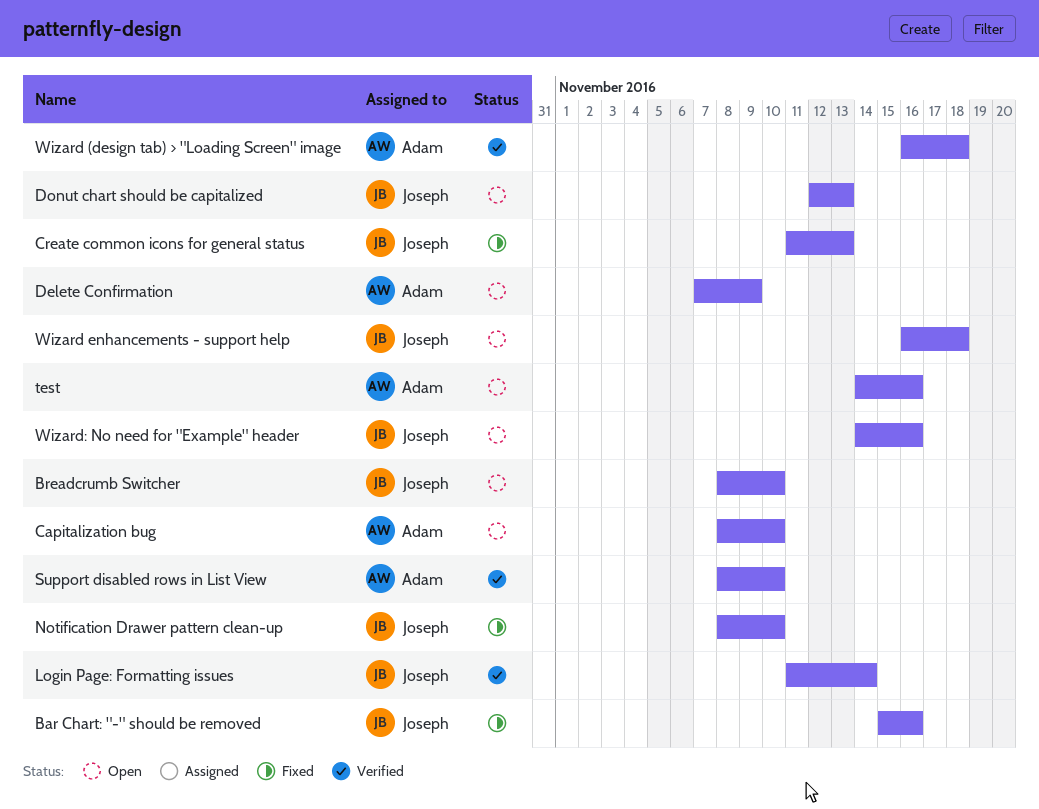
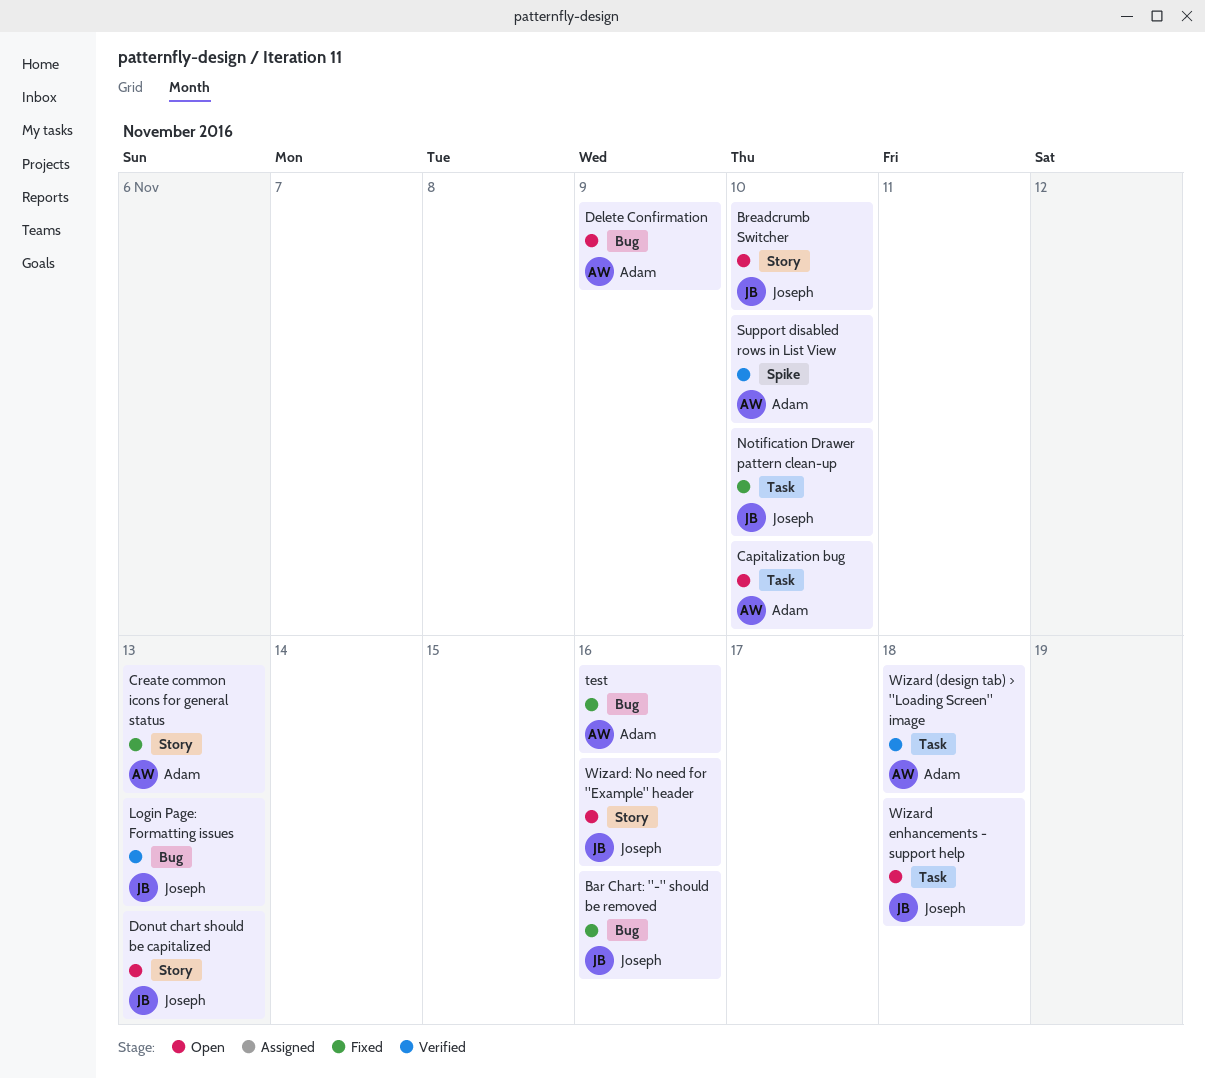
Create common icons for general status, owner: Joseph -> Adam
Login Page: Formatting issues, due: Nov 14 -> Nov 13
test, status: Open -> Fixed

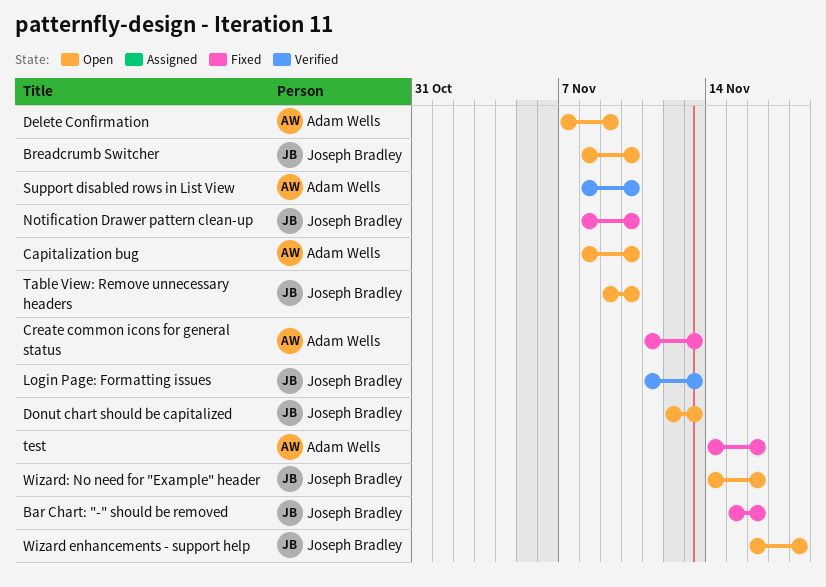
Table View: Remove unnecessary headers: none -> present
Wizard (design tab) > "Loading Screen" image: present -> none

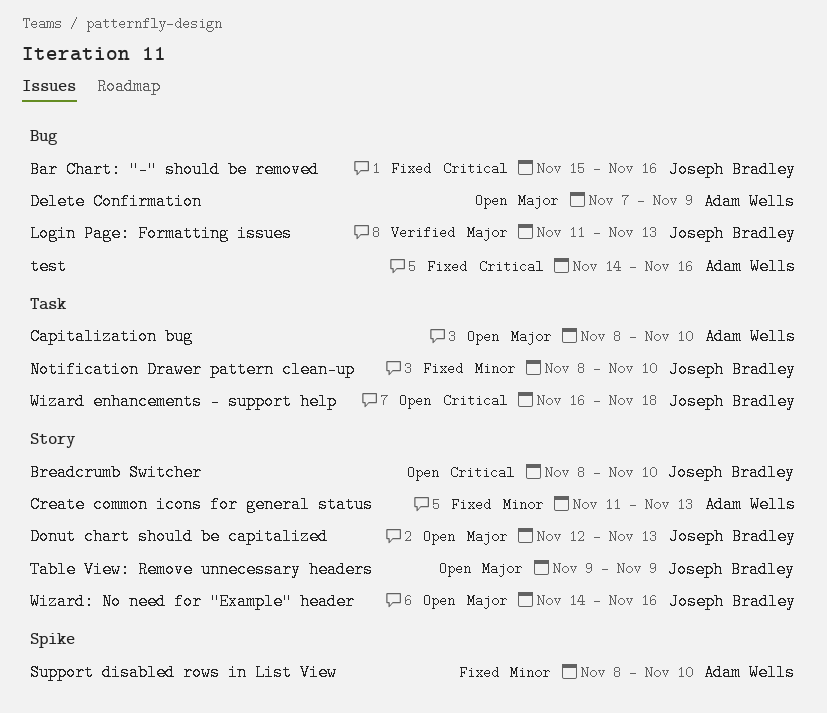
Support disabled rows in List View, status: Verified -> Fixed
Table View: Remove unnecessary headers, due: Nov 10 -> Nov 9

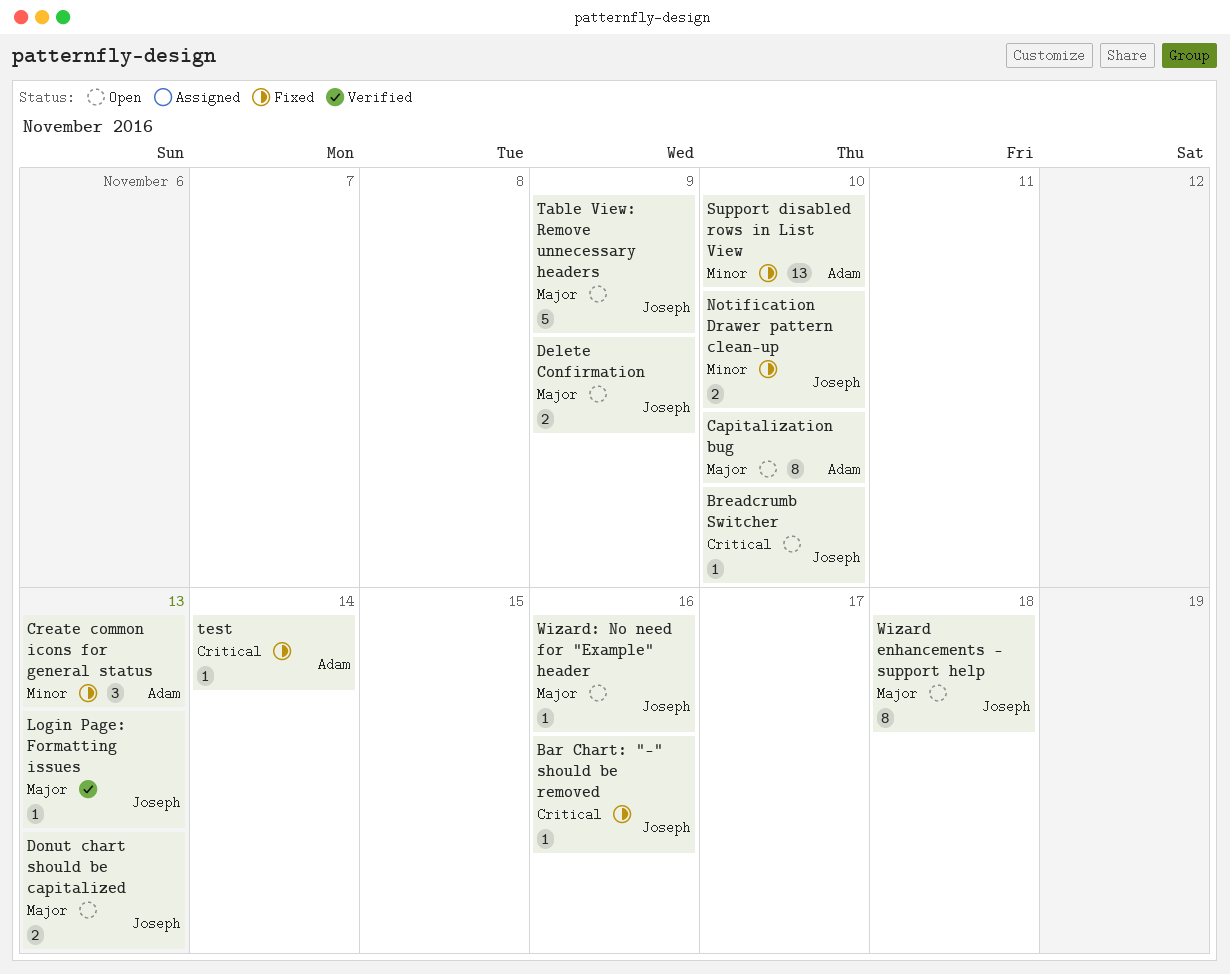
Delete Confirmation, owner: Adam Wells -> Joseph Bradley
test, due: Nov 16 -> Nov 14
Wizard enhancements - support help, priority: Critical -> Major

